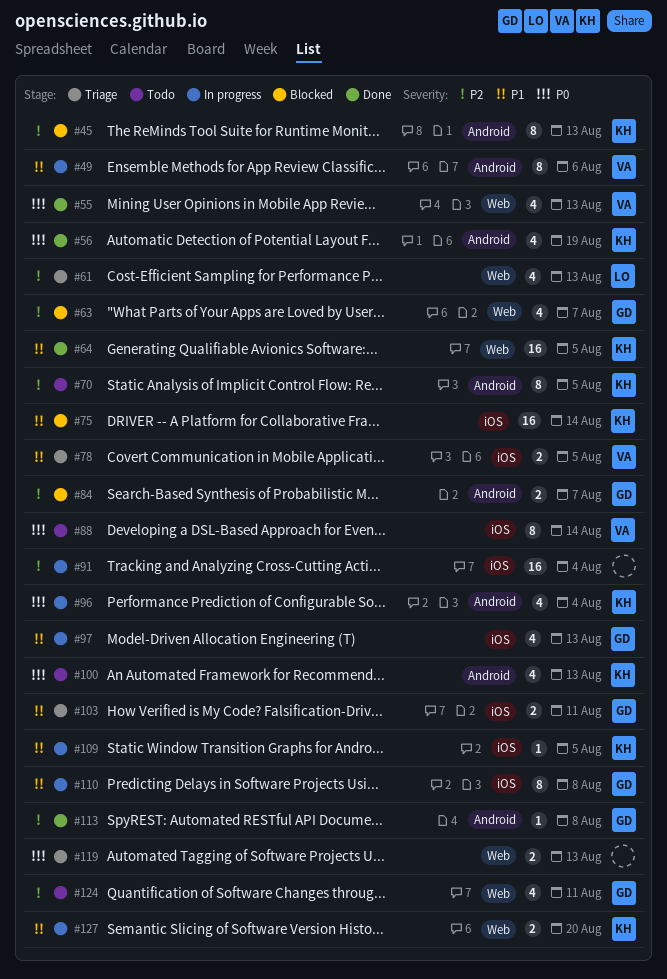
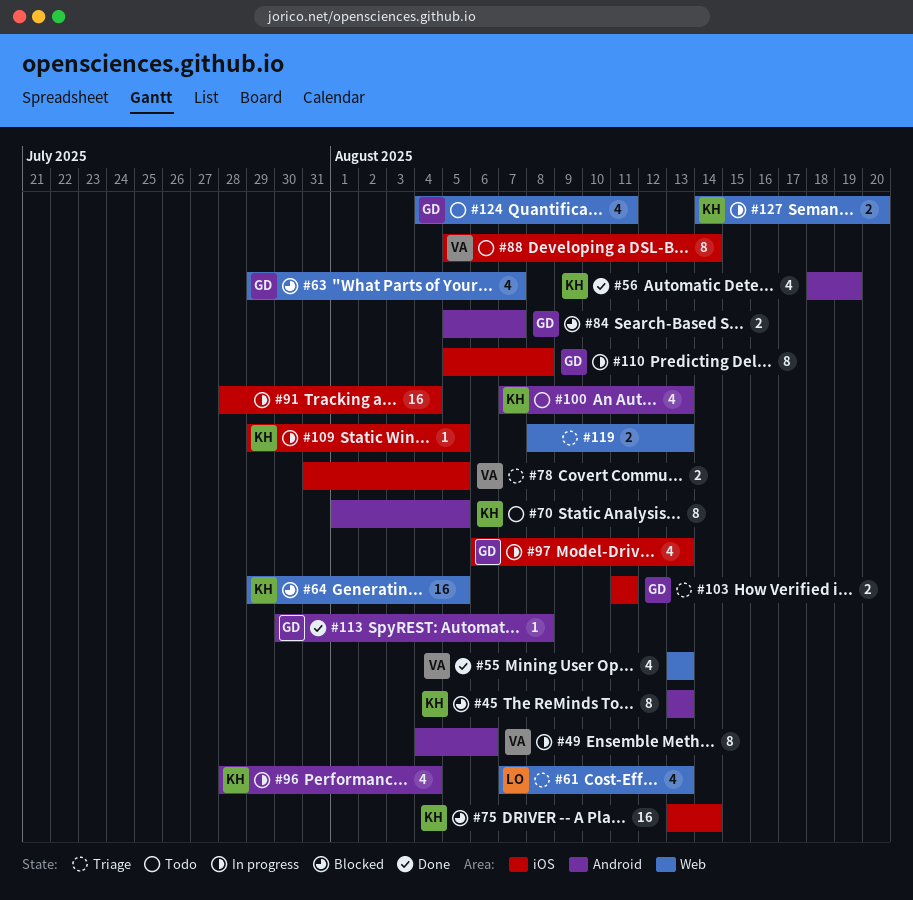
#64, status: Done -> Blocked

